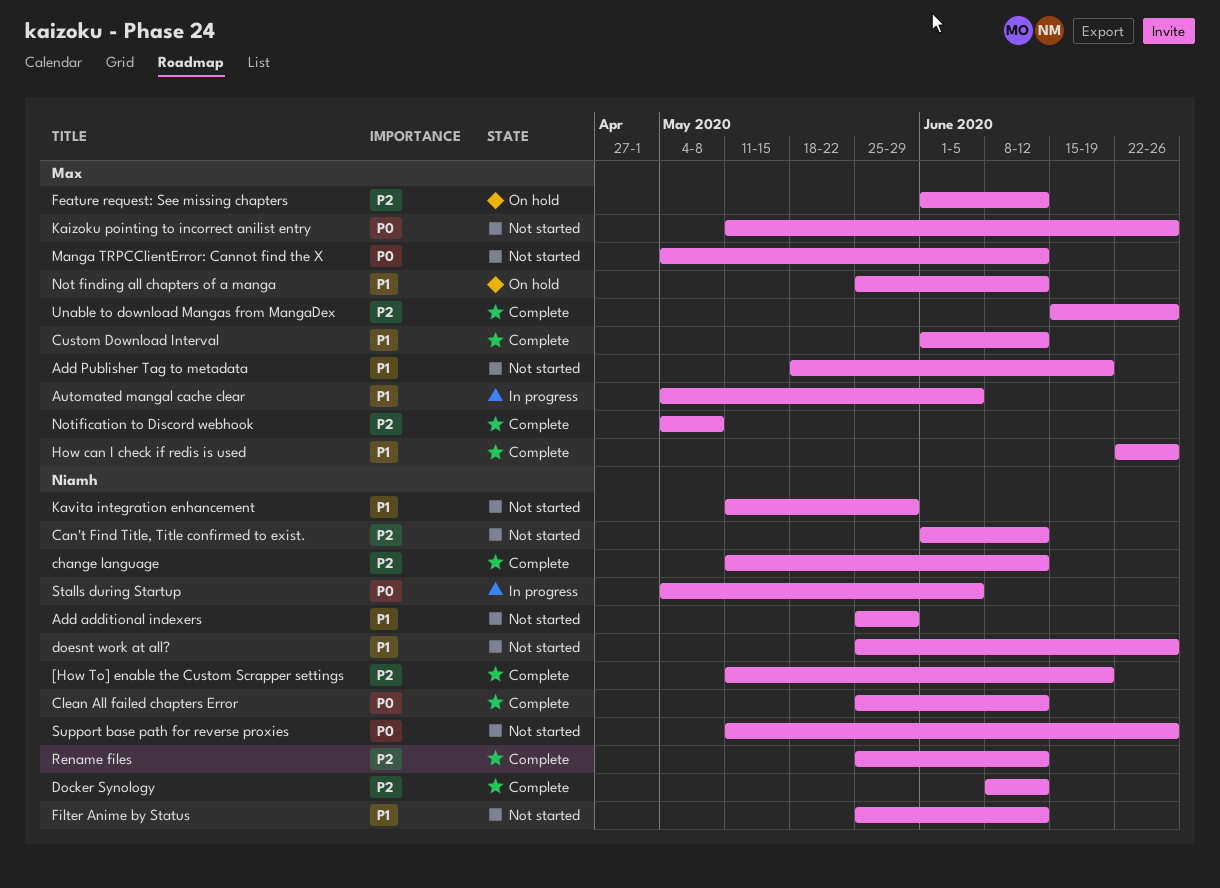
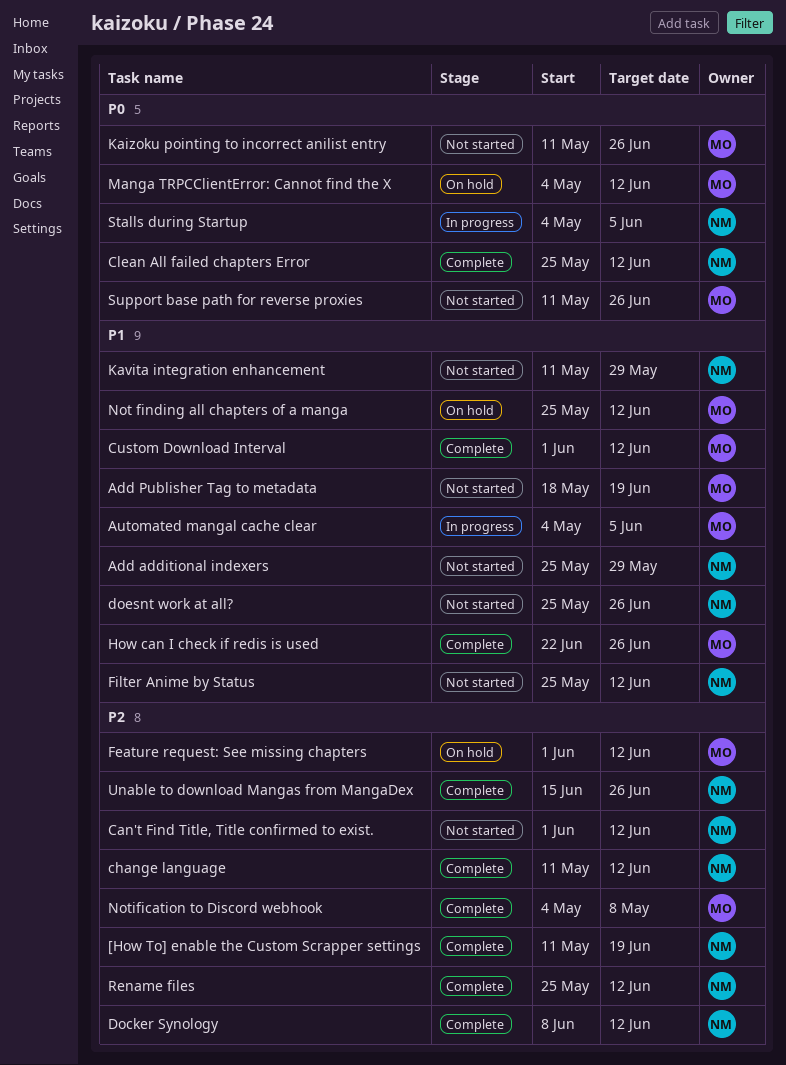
Manga TRPCClientError: Cannot find the X, status: Not started -> On hold
Support base path for reverse proxies, owner: Niamh -> Max
Unable to download Mangas from MangaDex, owner: Max -> Niamh

